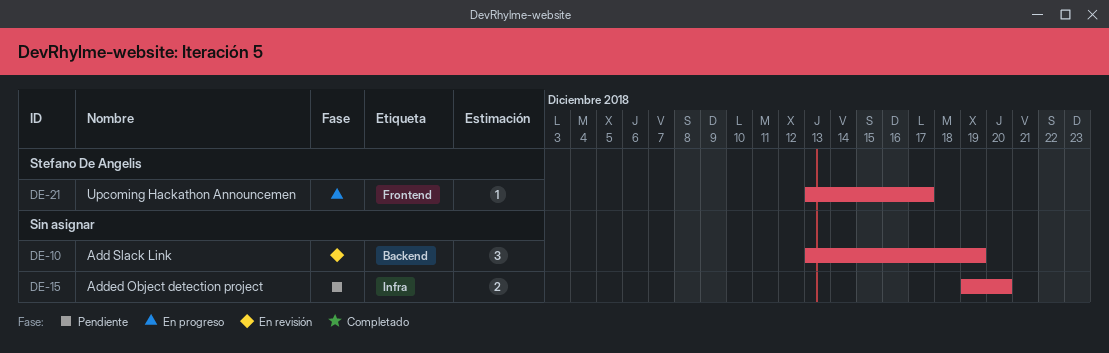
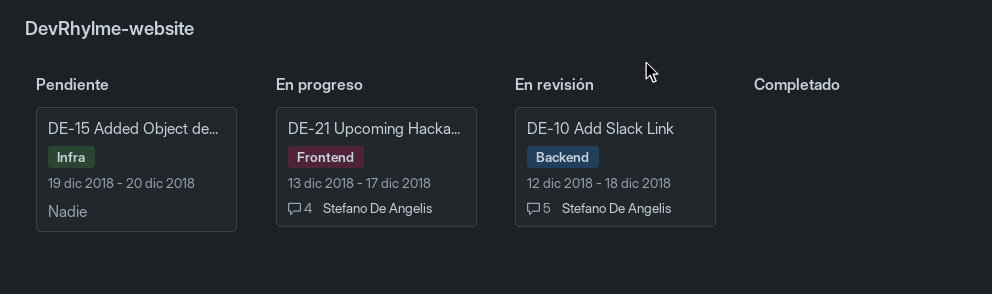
DE-10, owner: none -> Stefano De Angelis
DE-10, start: Dec 13 -> Dec 12
DE-10, due: Dec 19 -> Dec 18

